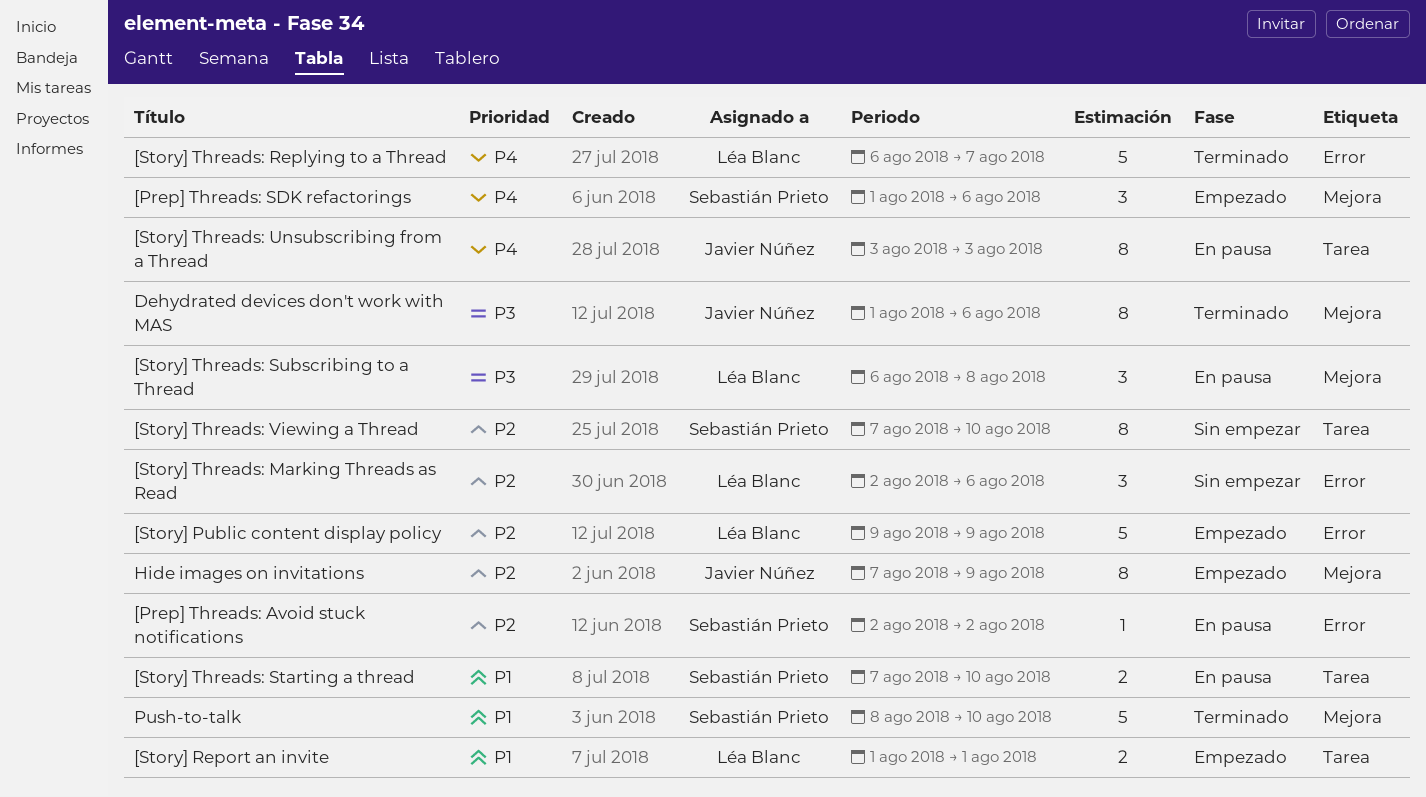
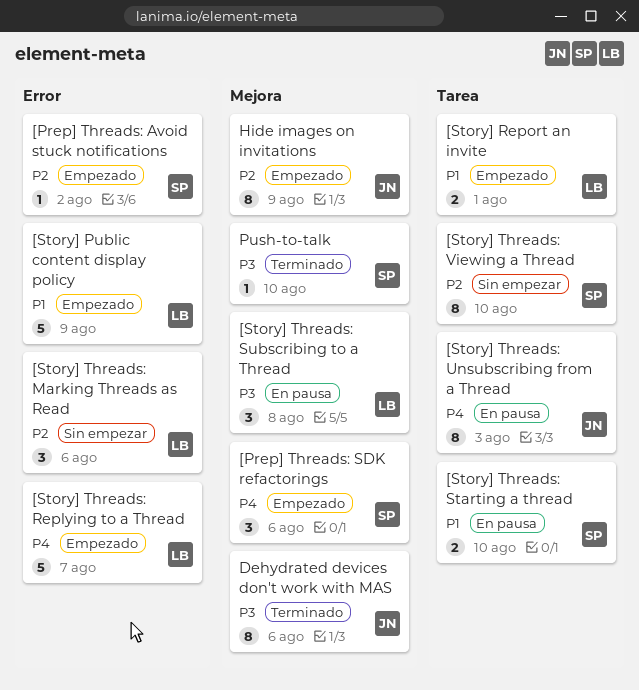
[Prep] Threads: Avoid stuck notifications, status: En pausa -> Empezado
[Story] Public content display policy, priority: P2 -> P1
[Story] Threads: Replying to a Thread, status: Terminado -> Empezado
Push-to-talk, priority: P1 -> P3
Push-to-talk, estimate: 5 -> 1

